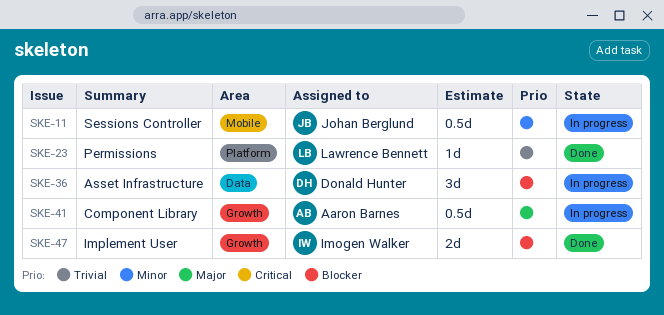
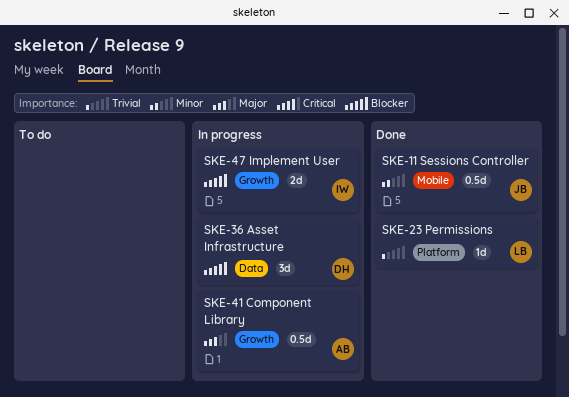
SKE-11, status: In progress -> Done
SKE-47, status: Done -> In progress

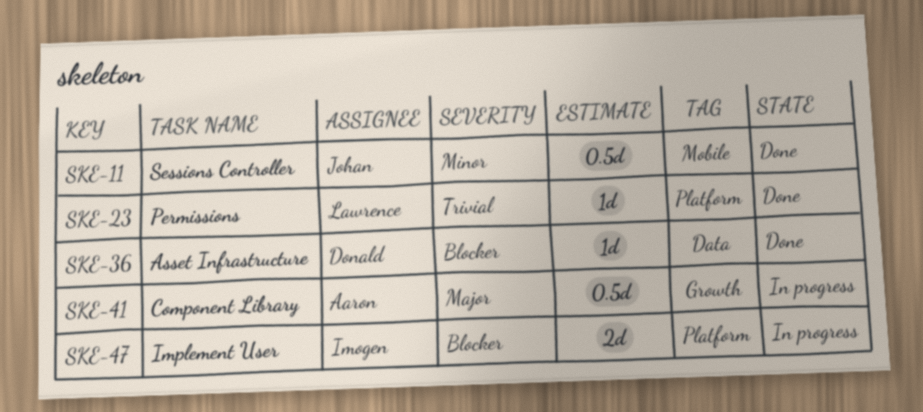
SKE-36, status: In progress -> Done
SKE-36, estimate: 3d -> 1d
SKE-47, label: Growth -> Platform

